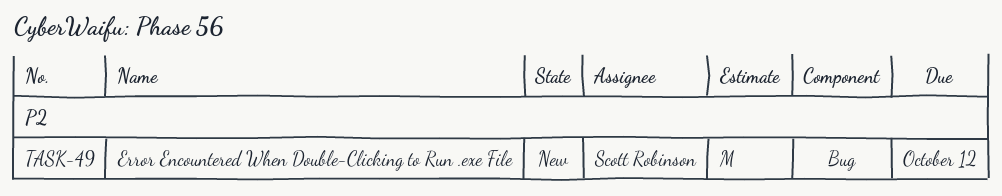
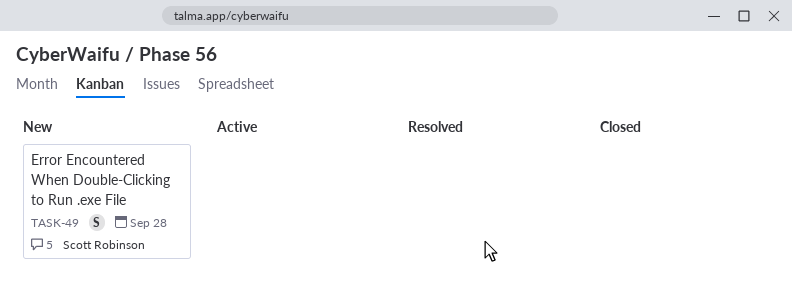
TASK-49, estimate: M -> S
TASK-49, due: Oct 12 -> Sep 28

